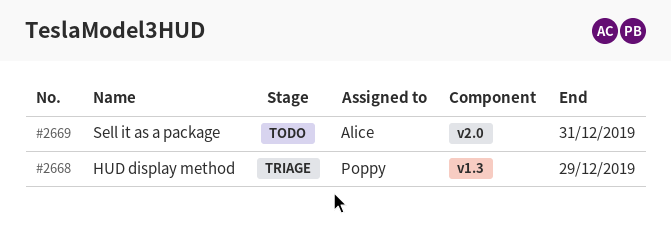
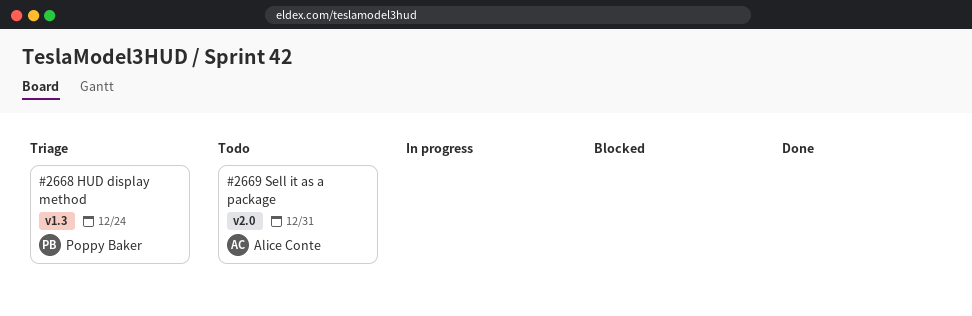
#2668, due: Dec 29 -> Dec 24

